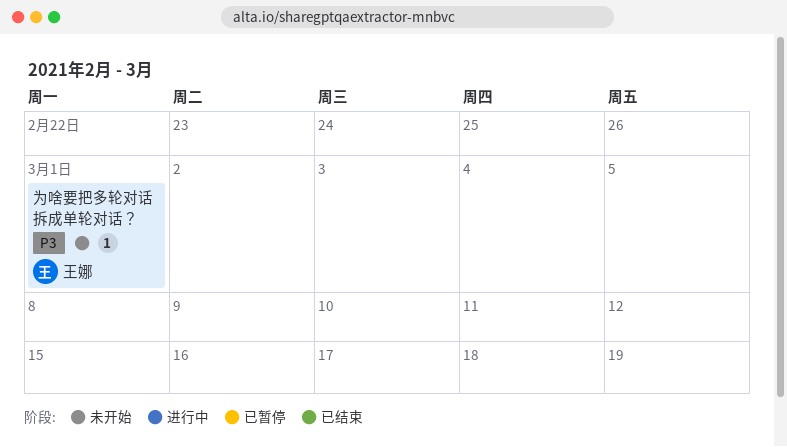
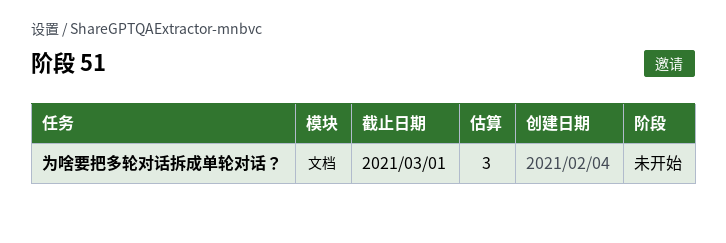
为啥要把多轮对话拆成单轮对话？, estimate: 1 -> 3

